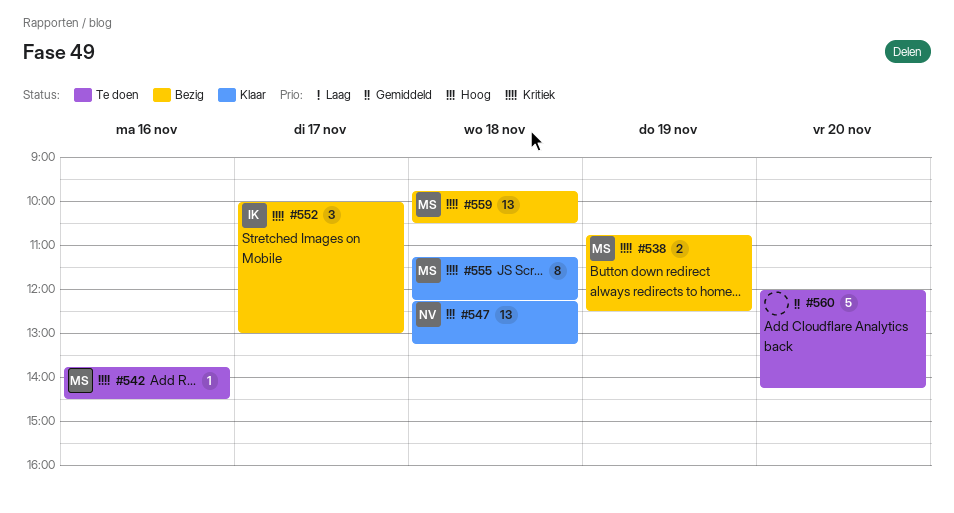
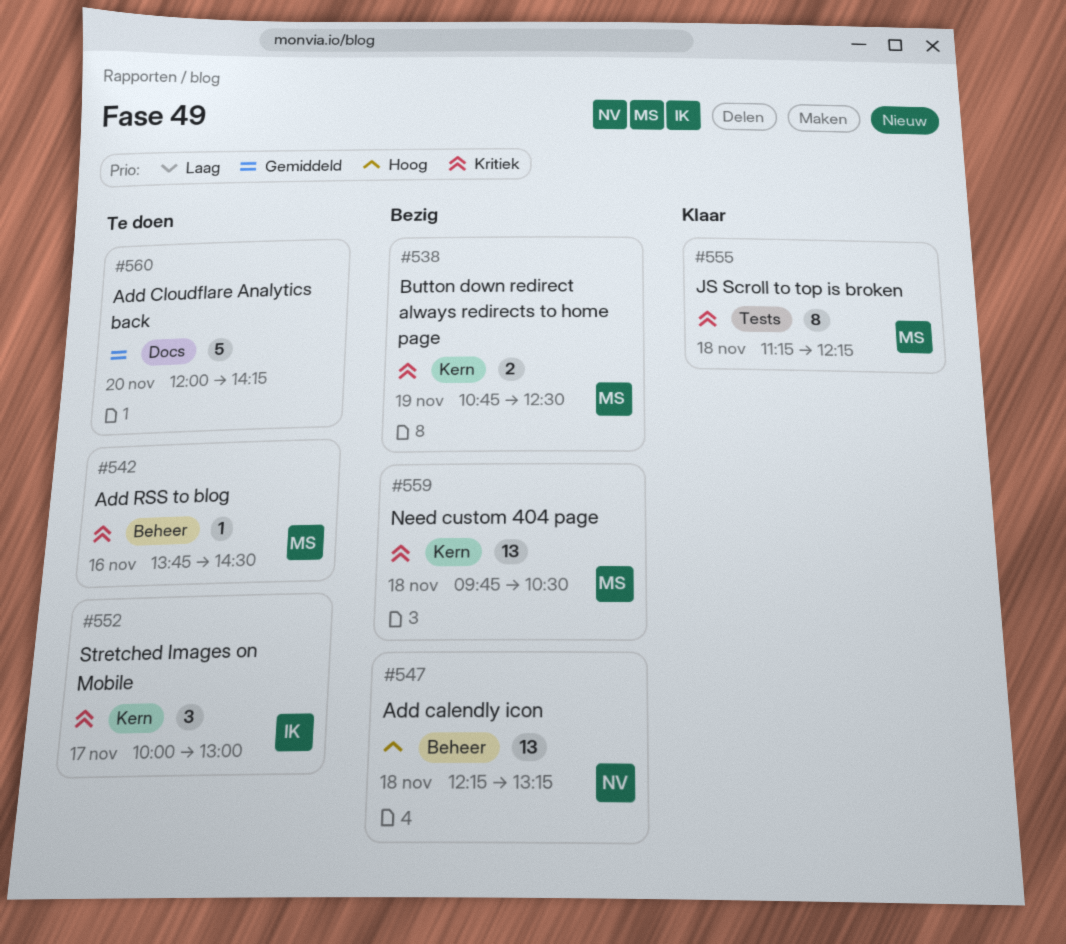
#547, status: Klaar -> Bezig
#552, status: Bezig -> Te doen

